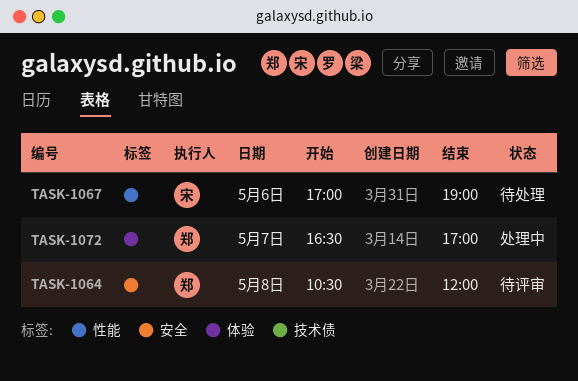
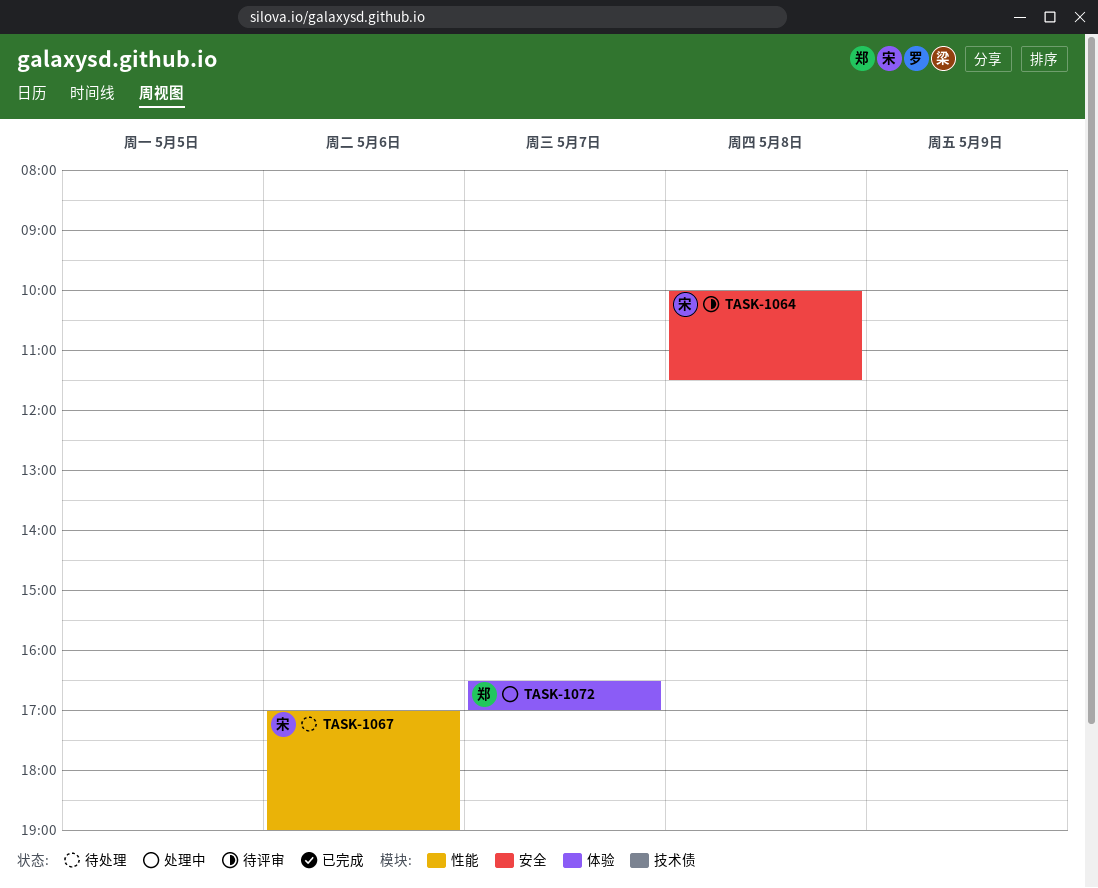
TASK-1064, owner: 郑 -> 宋
TASK-1064, begins: 10:30 -> 10:00
TASK-1064, ends: 12:00 -> 11:30

